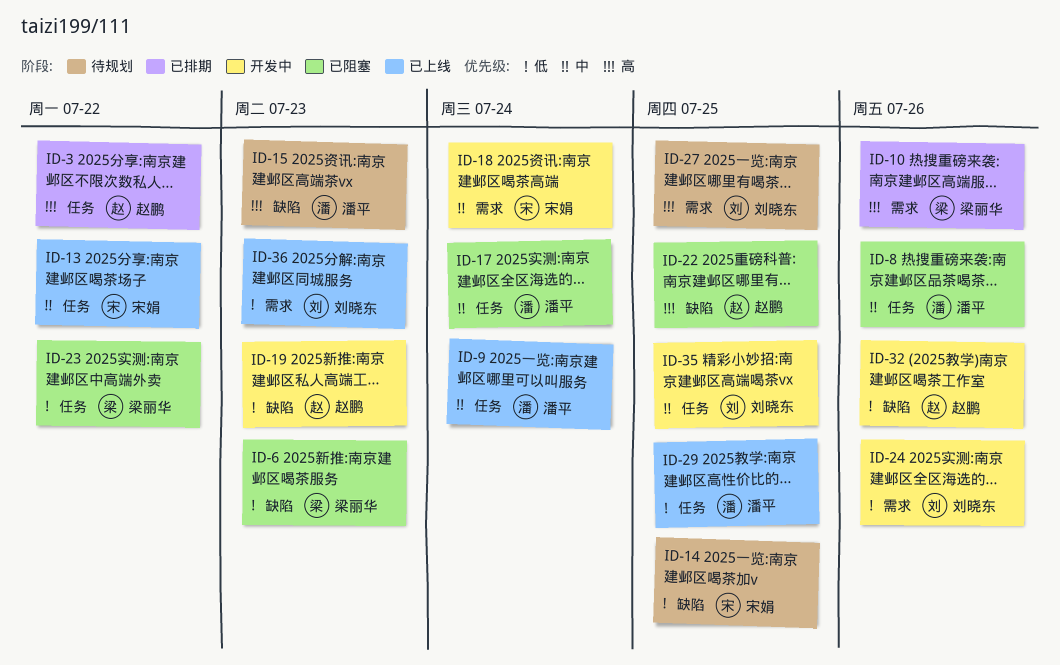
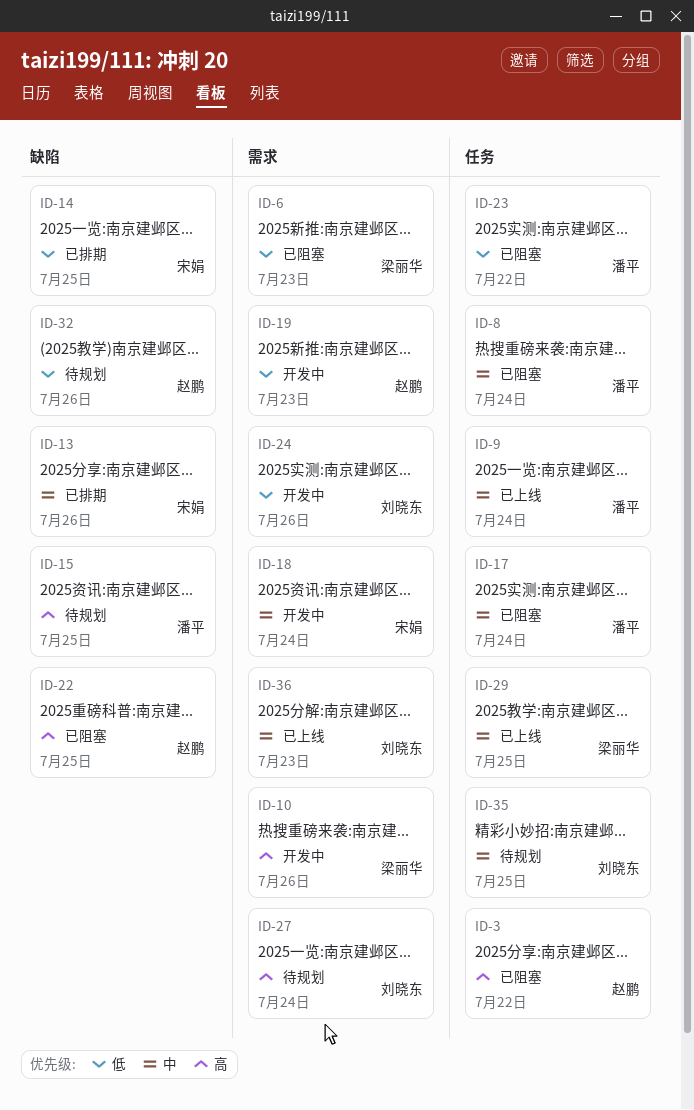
ID-3, status: 已排期 -> 已阻塞
ID-6, label: 缺陷 -> 需求
ID-8, due: Jul 26 -> Jul 24
ID-10, status: 已排期 -> 开发中
ID-13, status: 已上线 -> 已排期
ID-13, label: 任务 -> 缺陷
ID-13, due: Jul 22 -> Jul 26
ID-14, status: 待规划 -> 已排期
ID-15, due: Jul 23 -> Jul 25
ID-19, label: 缺陷 -> 需求
ID-23, owner: 梁丽华 -> 潘平
ID-27, due: Jul 25 -> Jul 24
ID-29, owner: 潘平 -> 梁丽华
ID-29, priority: 低 -> 中
ID-32, status: 开发中 -> 待规划
ID-35, status: 开发中 -> 待规划
ID-36, priority: 低 -> 中

